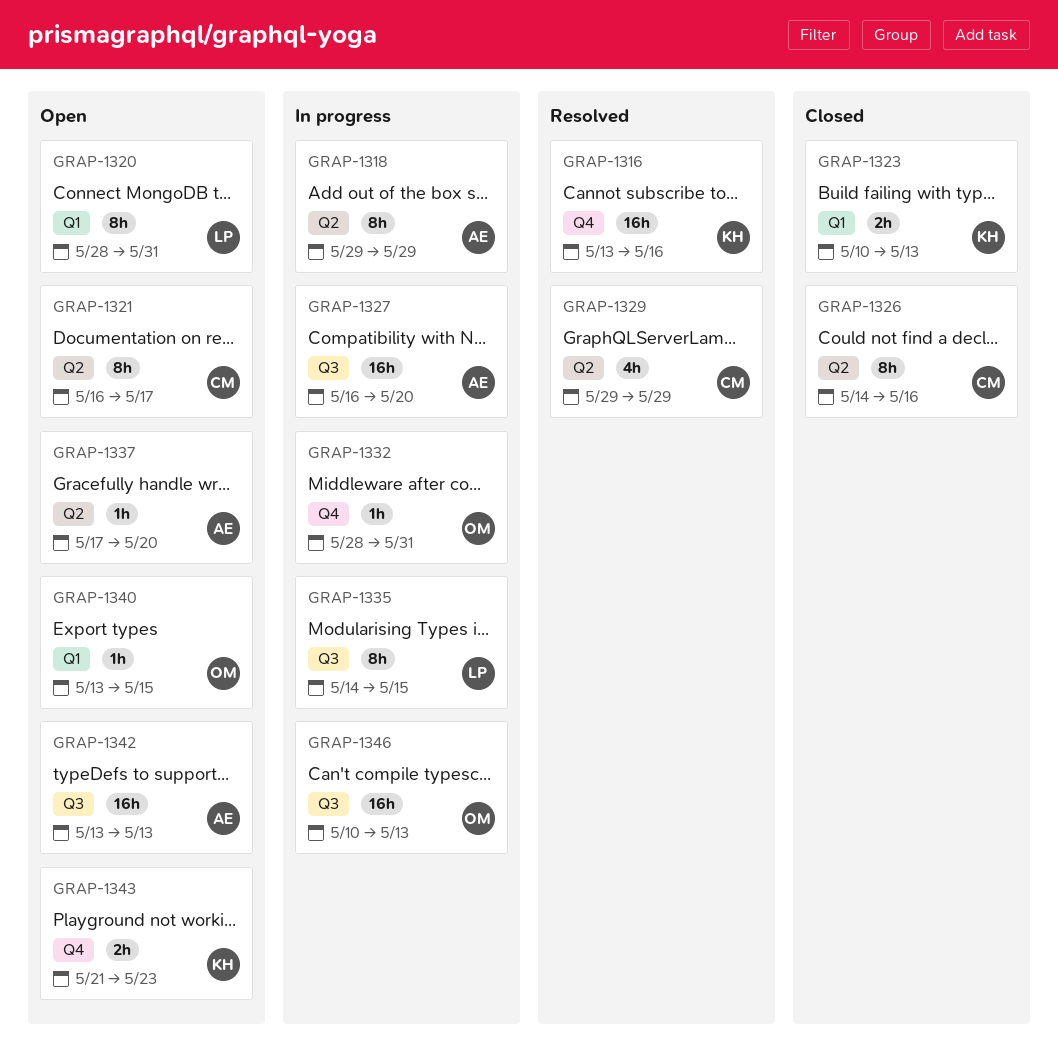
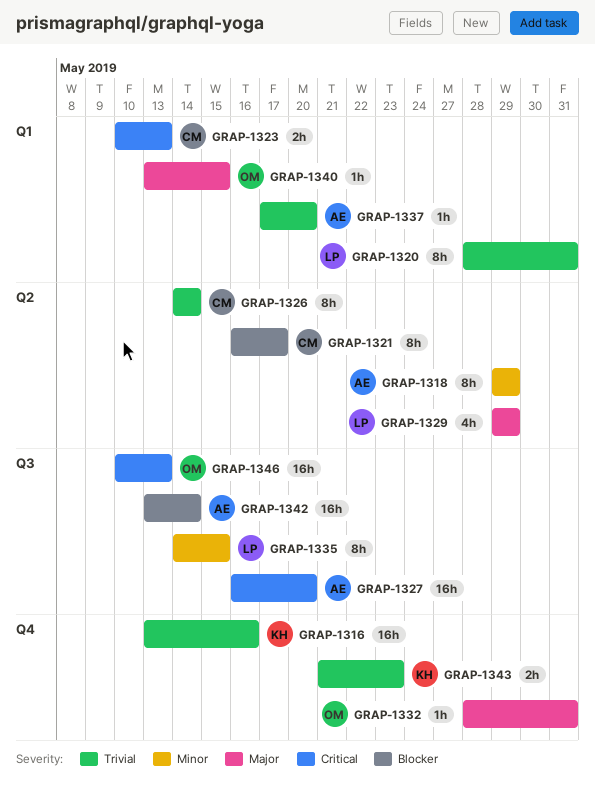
GRAP-1323, owner: KH -> CM
GRAP-1326, due: May 16 -> May 14
GRAP-1329, owner: CM -> LP
GRAP-1337, label: Q2 -> Q1
GRAP-1342, due: May 13 -> May 14

